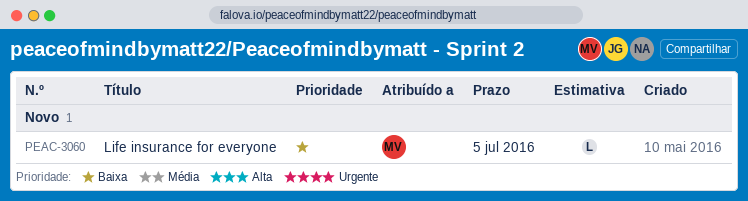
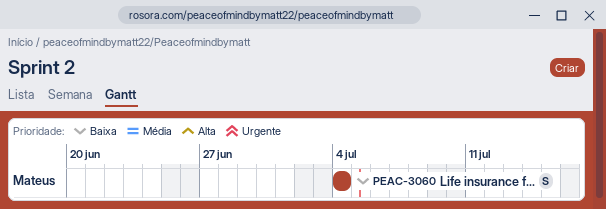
PEAC-3060, estimate: L -> S
PEAC-3060, due: Jul 5 -> Jul 4

